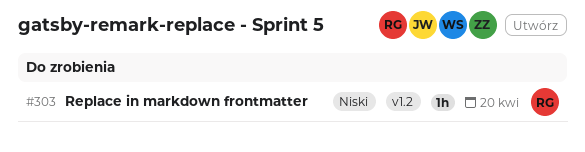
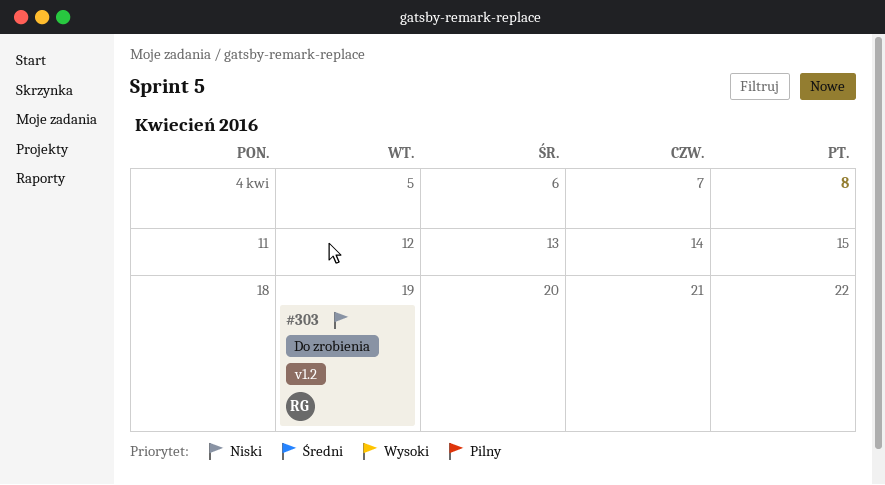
#303, due: Apr 20 -> Apr 19

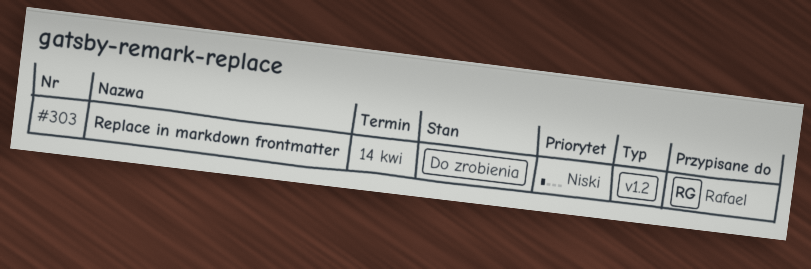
#303, due: Apr 19 -> Apr 14

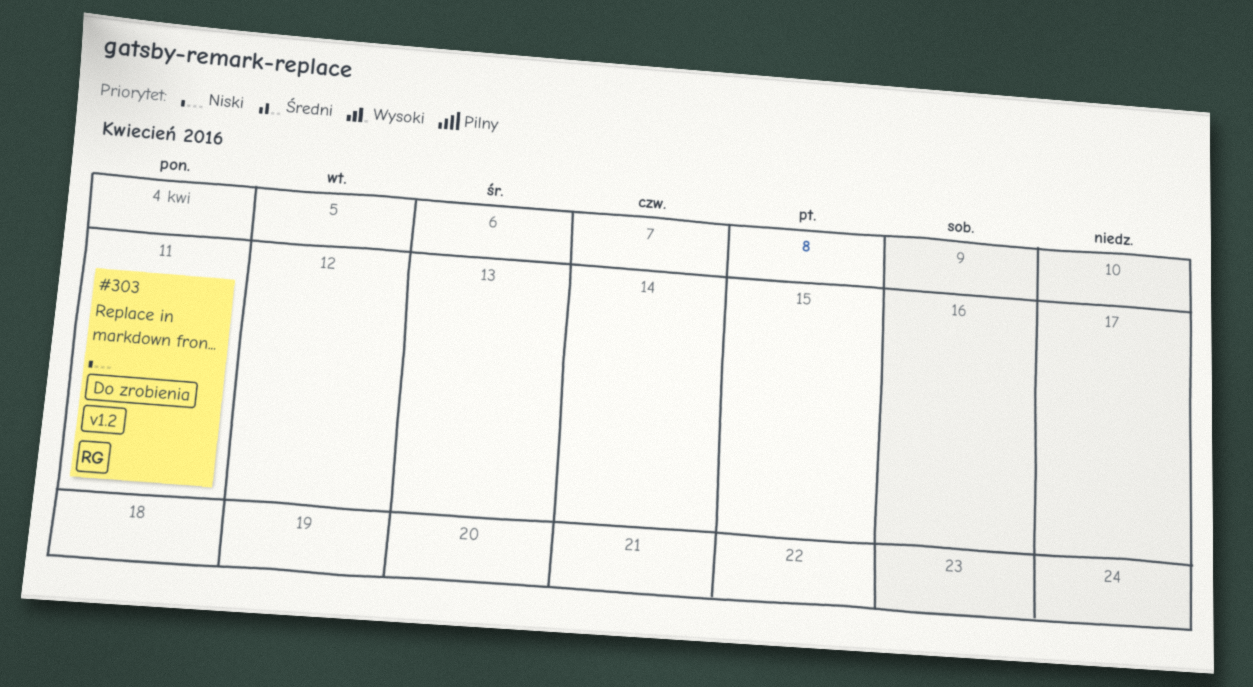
#303, due: Apr 14 -> Apr 11

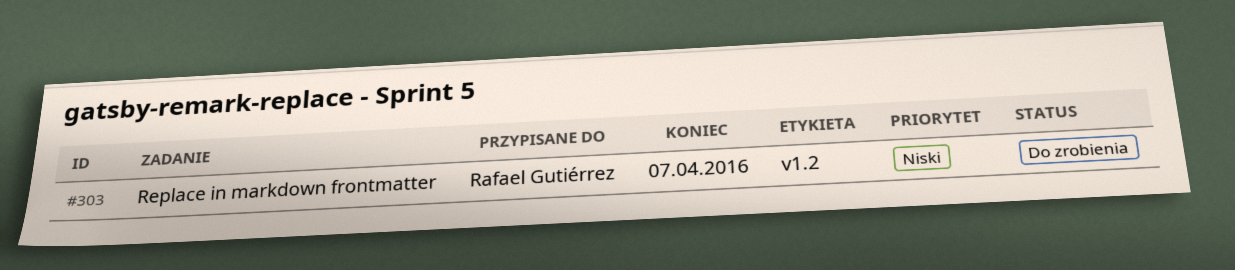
#303, due: Apr 11 -> Apr 7

